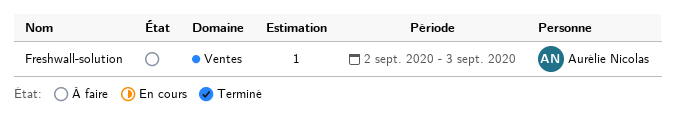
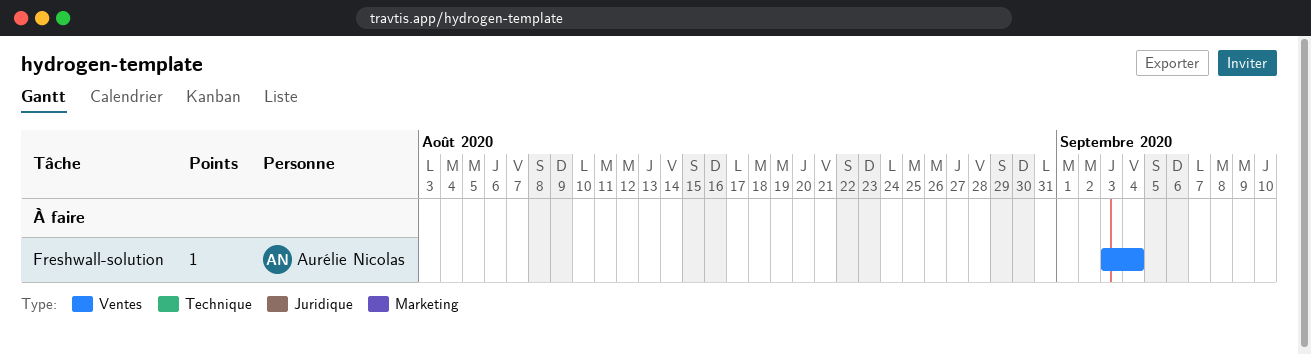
Freshwall-solution, start: Sep 2 -> Sep 3
Freshwall-solution, due: Sep 3 -> Sep 4

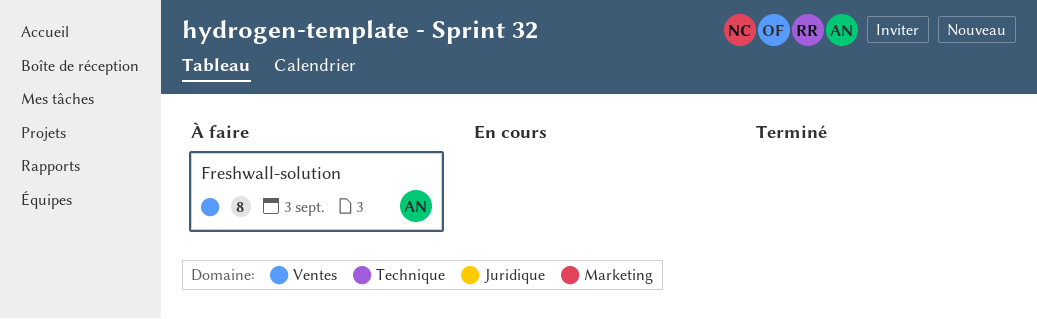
Freshwall-solution, estimate: 1 -> 8
Freshwall-solution, due: Sep 4 -> Sep 3

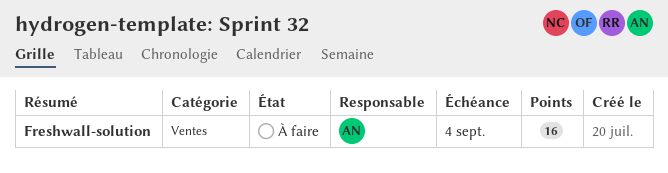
Freshwall-solution, estimate: 8 -> 16
Freshwall-solution, due: Sep 3 -> Sep 4

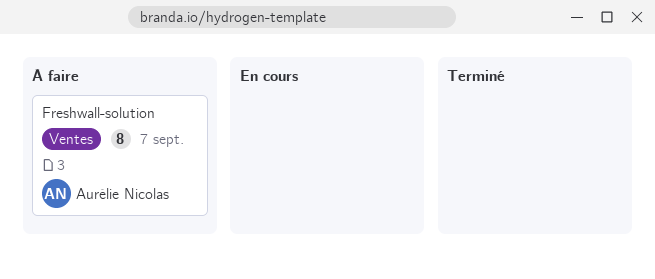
Freshwall-solution, estimate: 16 -> 8
Freshwall-solution, due: Sep 4 -> Sep 7

